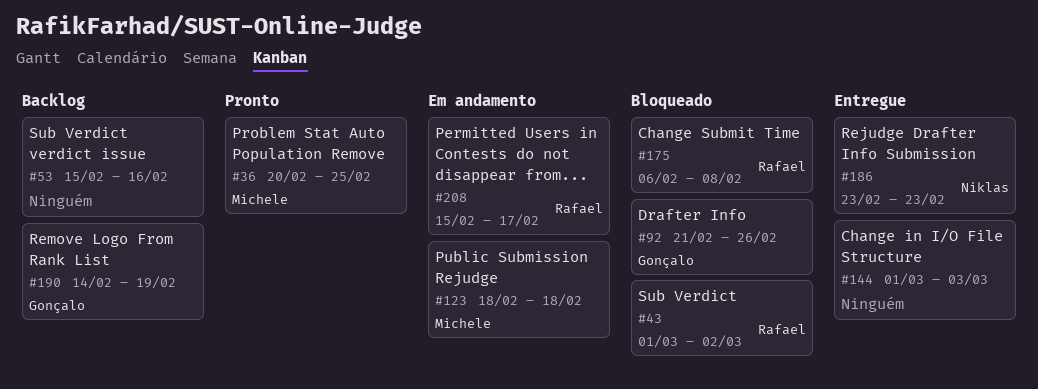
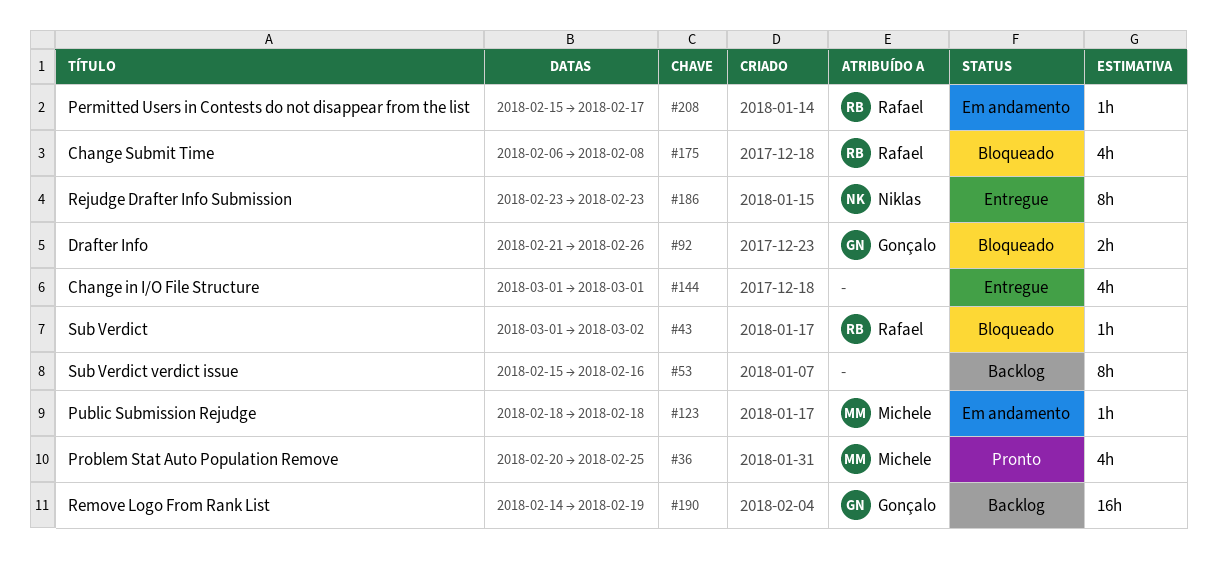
#144, due: Mar 3 -> Mar 1

